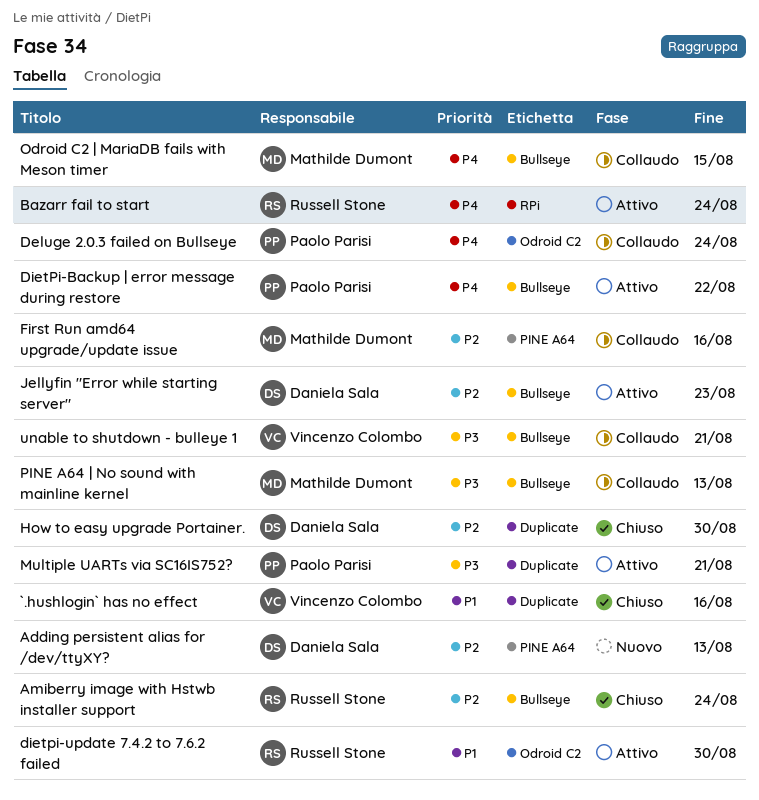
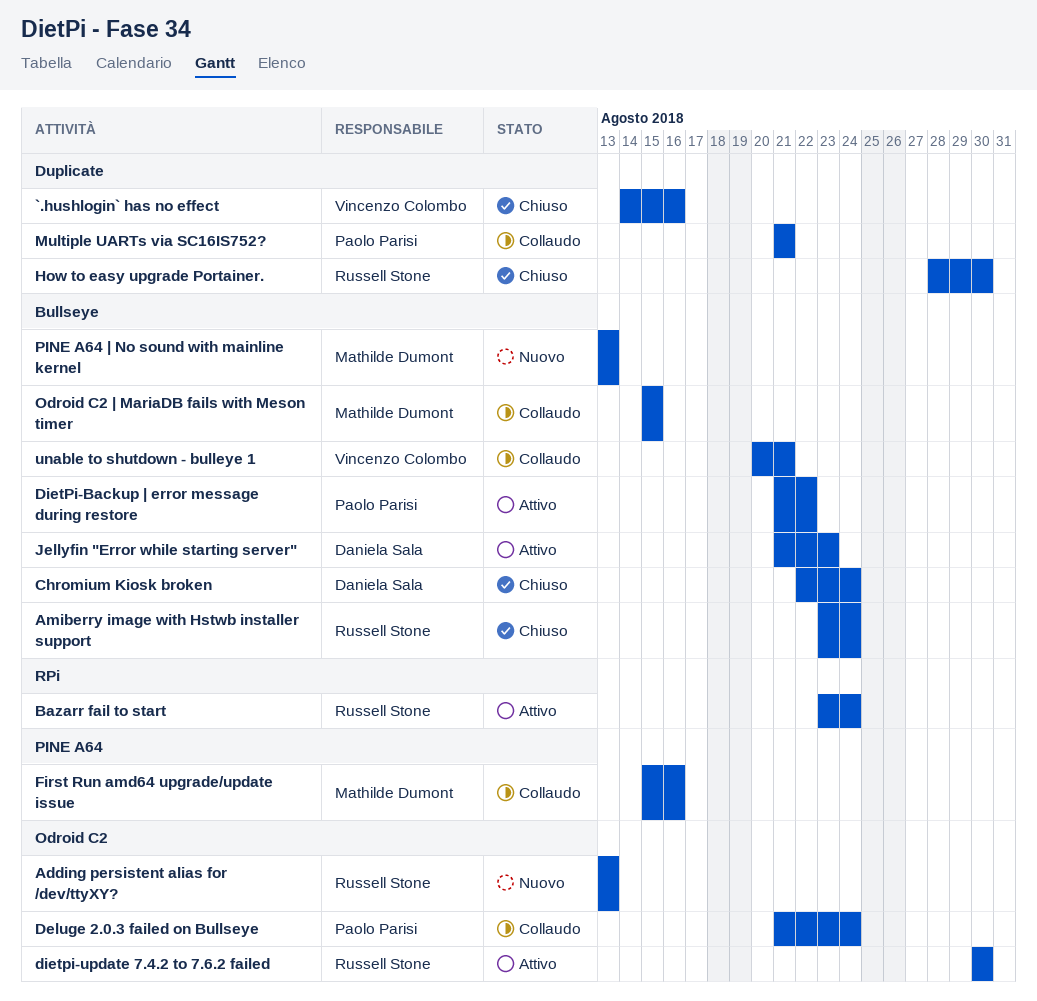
Adding persistent alias for /dev/ttyXY?, owner: Daniela Sala -> Russell Stone
Adding persistent alias for /dev/ttyXY?, label: PINE A64 -> Odroid C2
Chromium Kiosk broken: none -> present
How to easy upgrade Portainer., owner: Daniela Sala -> Russell Stone
Multiple UARTs via SC16IS752?, status: Attivo -> Collaudo
PINE A64 | No sound with mainline kernel, status: Collaudo -> Nuovo

